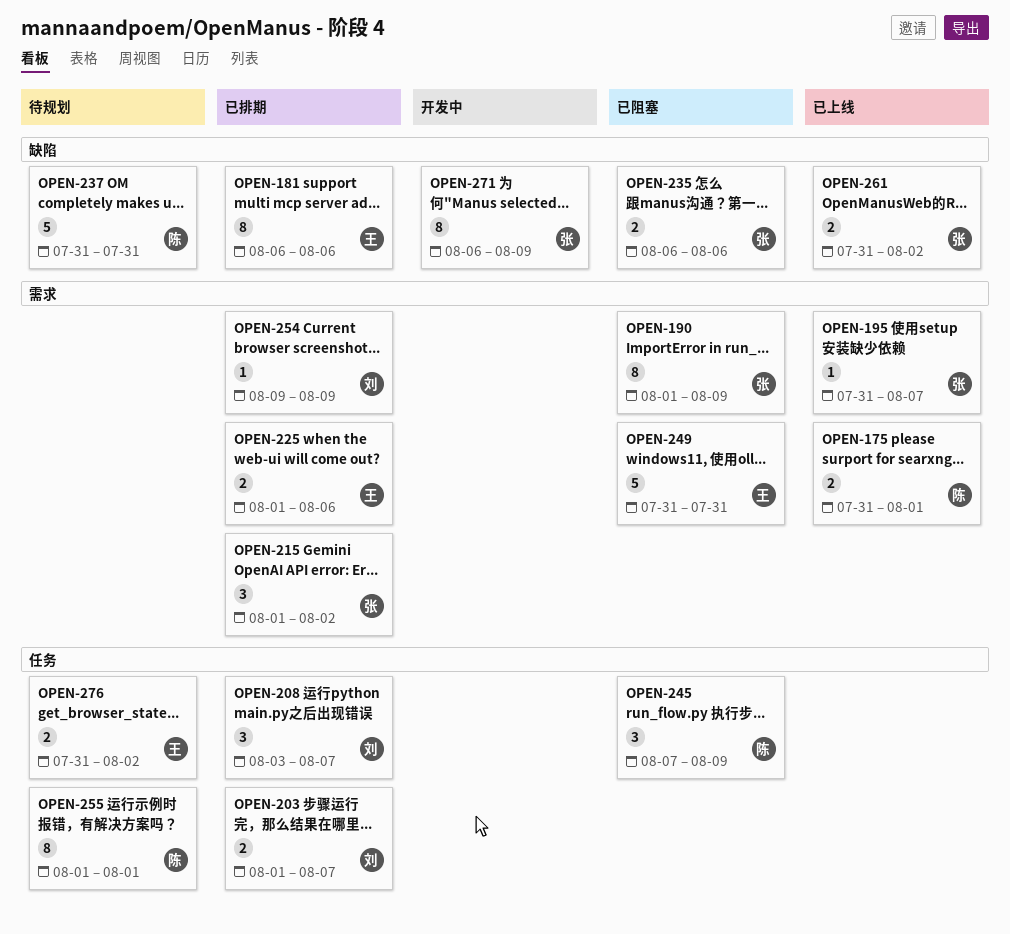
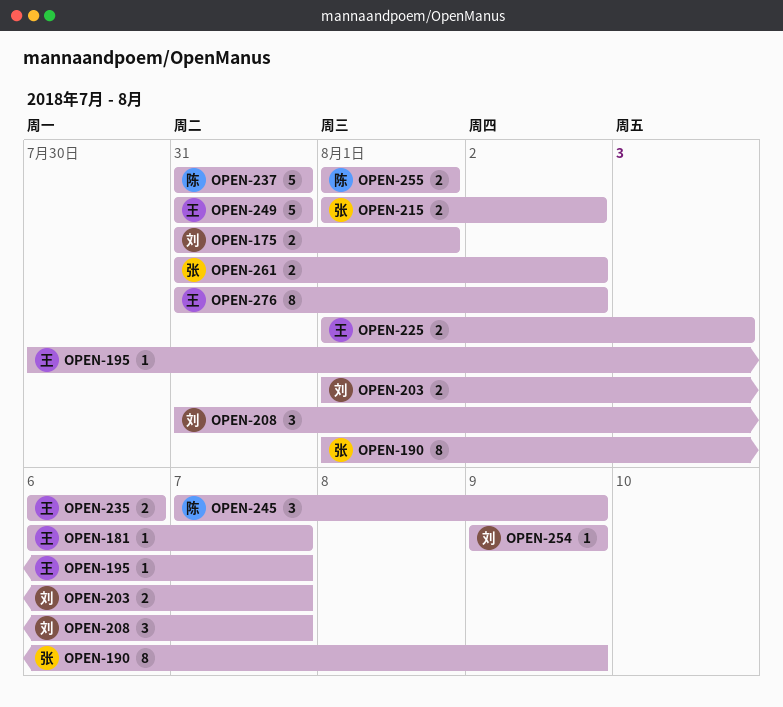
OPEN-175, owner: 陈 -> 刘
OPEN-181, estimate: 8 -> 1
OPEN-181, due: Aug 6 -> Aug 7
OPEN-195, owner: 张 -> 王
OPEN-195, start: Jul 31 -> Jul 30
OPEN-208, start: Aug 3 -> Jul 31
OPEN-215, estimate: 3 -> 2
OPEN-225, due: Aug 6 -> Aug 3
OPEN-235, owner: 张 -> 王
OPEN-255, estimate: 8 -> 2
OPEN-271: present -> none
OPEN-276, estimate: 2 -> 8

